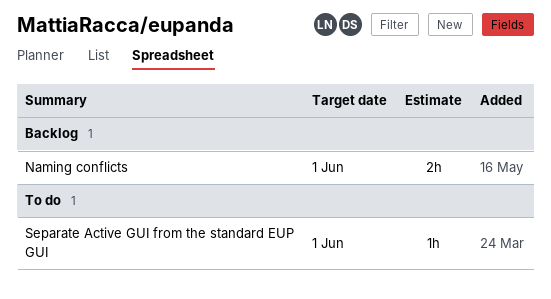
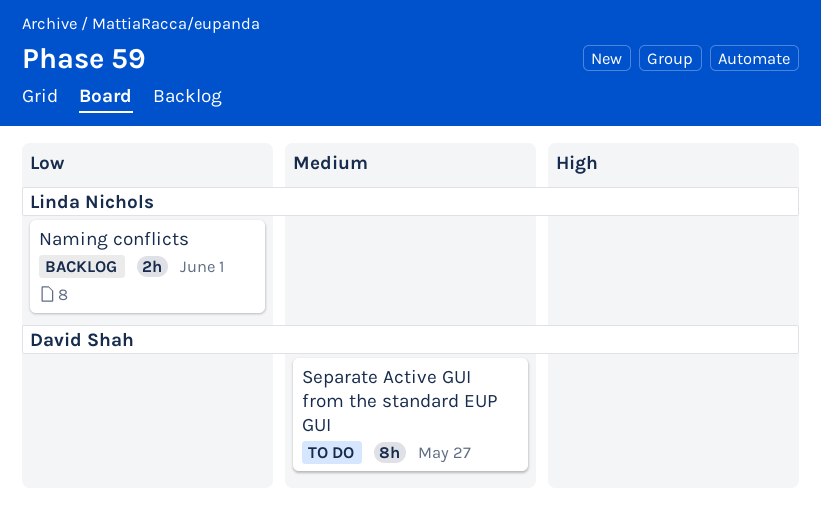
Separate Active GUI from the standard EUP GUI, estimate: 1h -> 8h
Separate Active GUI from the standard EUP GUI, due: Jun 1 -> May 27

